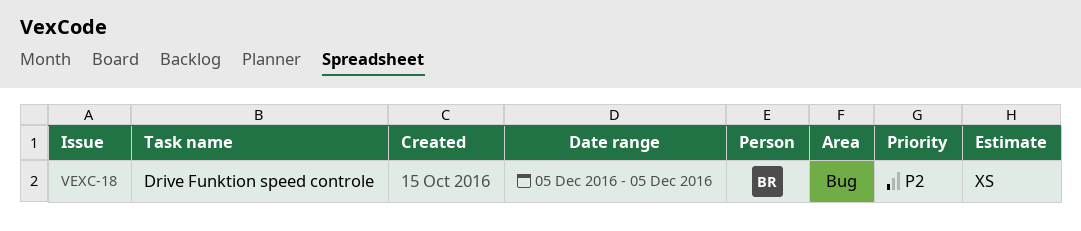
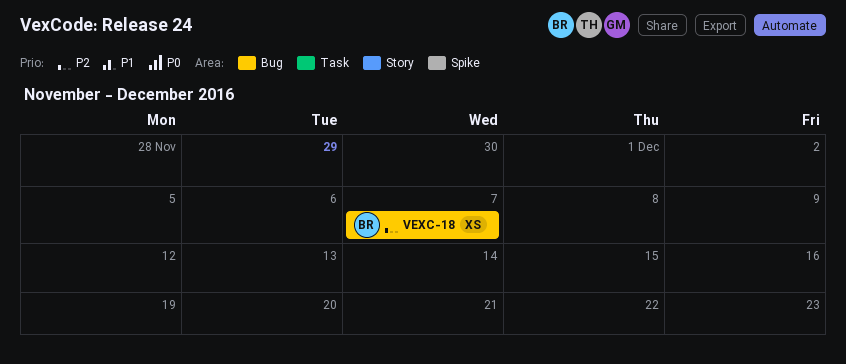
VEXC-18, start: Dec 5 -> Dec 7
VEXC-18, due: Dec 5 -> Dec 7

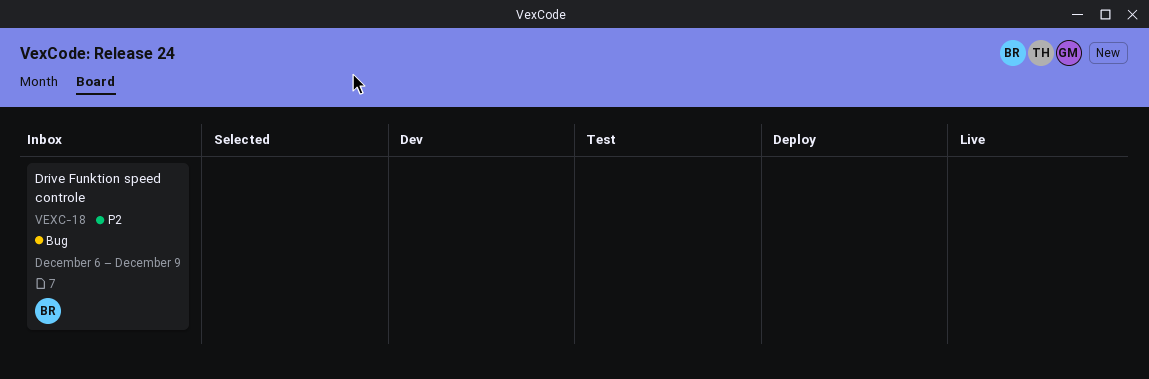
VEXC-18, start: Dec 7 -> Dec 6
VEXC-18, due: Dec 7 -> Dec 9

